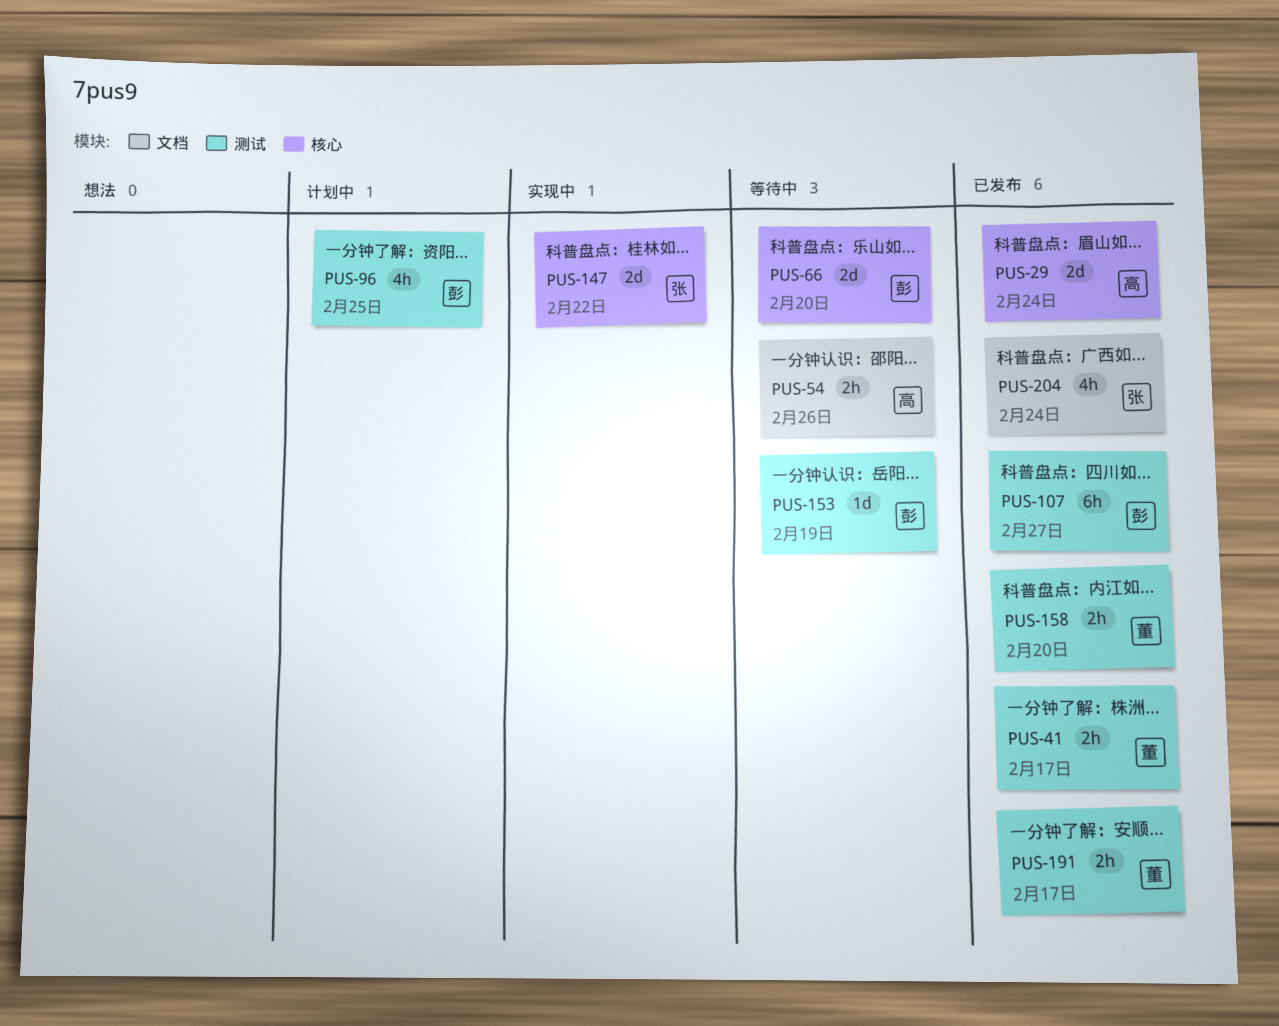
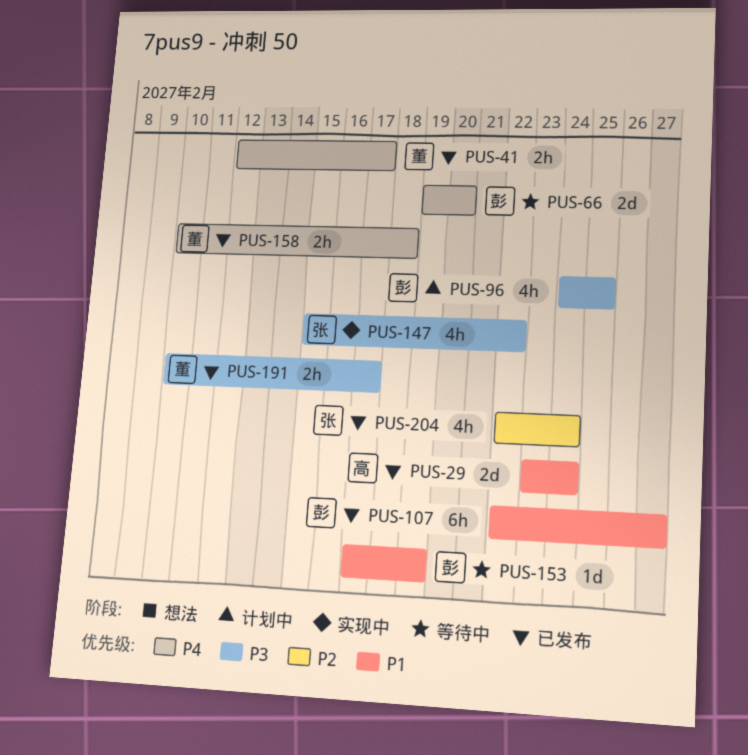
PUS-54: present -> none
PUS-147, estimate: 2d -> 4h
PUS-158, due: Feb 20 -> Feb 18

